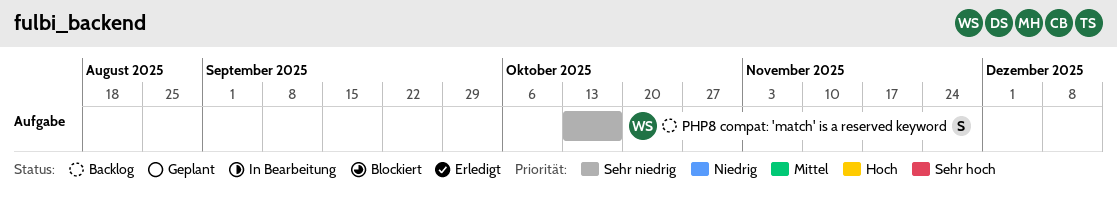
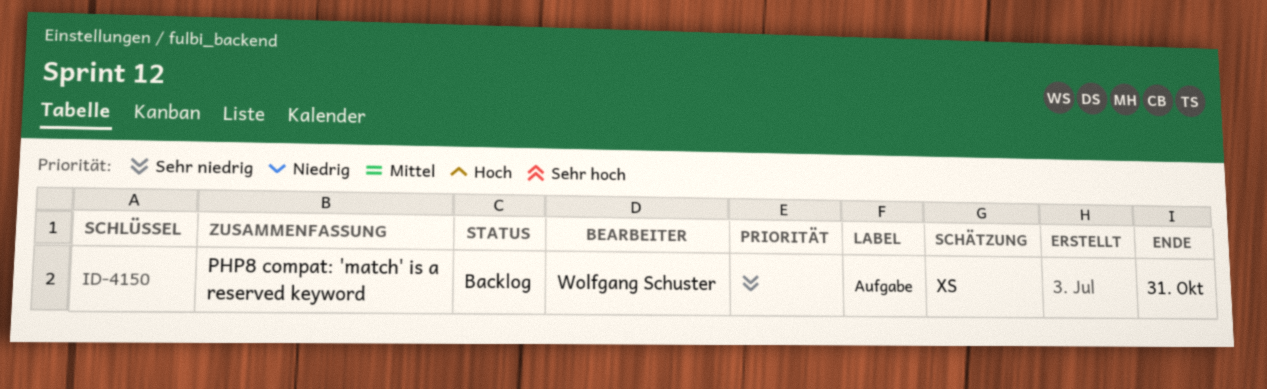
PHP8 compat: 'match' is a reserved keyword, estimate: S -> XS
PHP8 compat: 'match' is a reserved keyword, due: Oct 17 -> Oct 31

